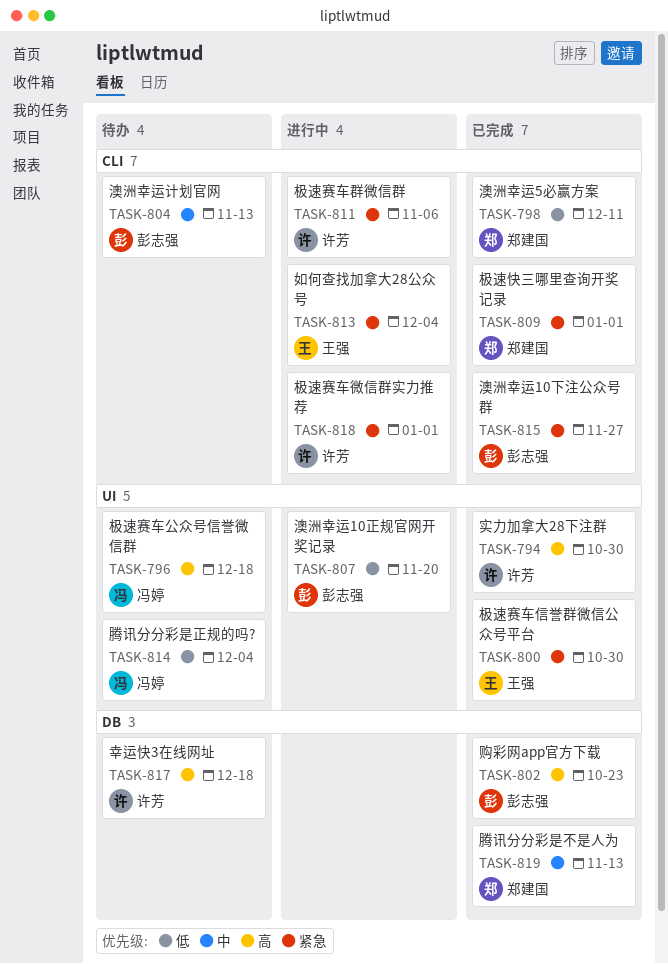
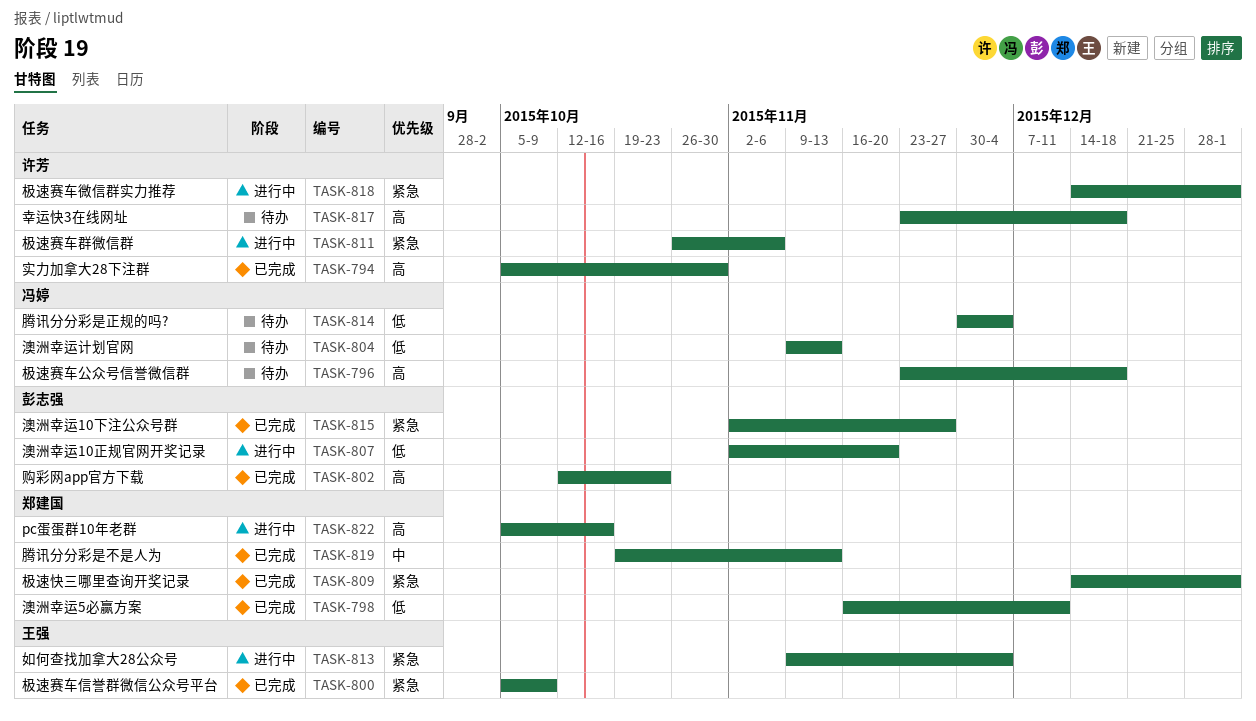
TASK-800, due: Oct 30 -> Oct 9
TASK-804, owner: 彭志强 -> 冯婷
TASK-804, priority: 中 -> 低
TASK-822: none -> present

